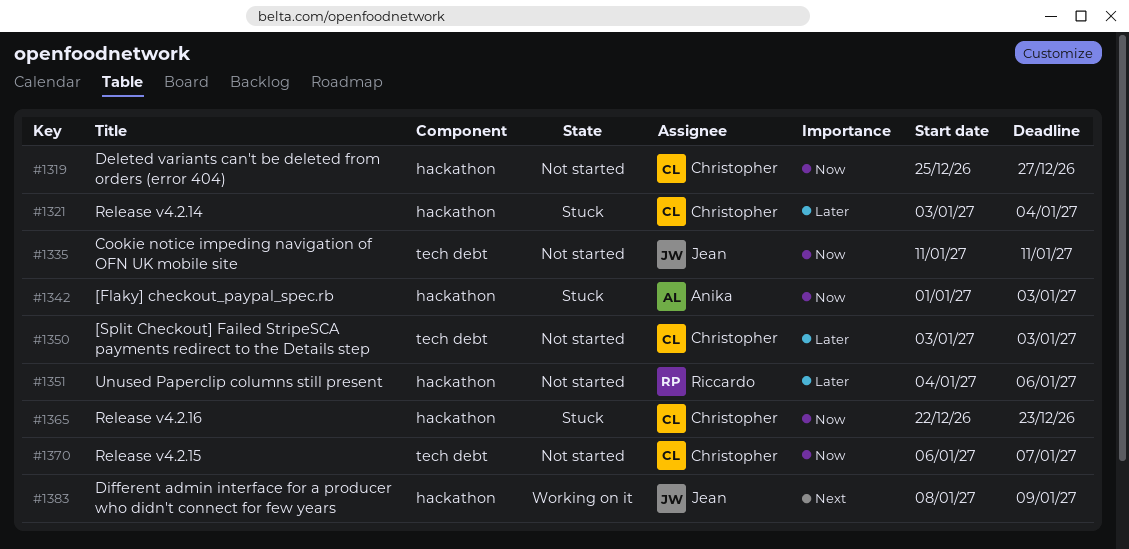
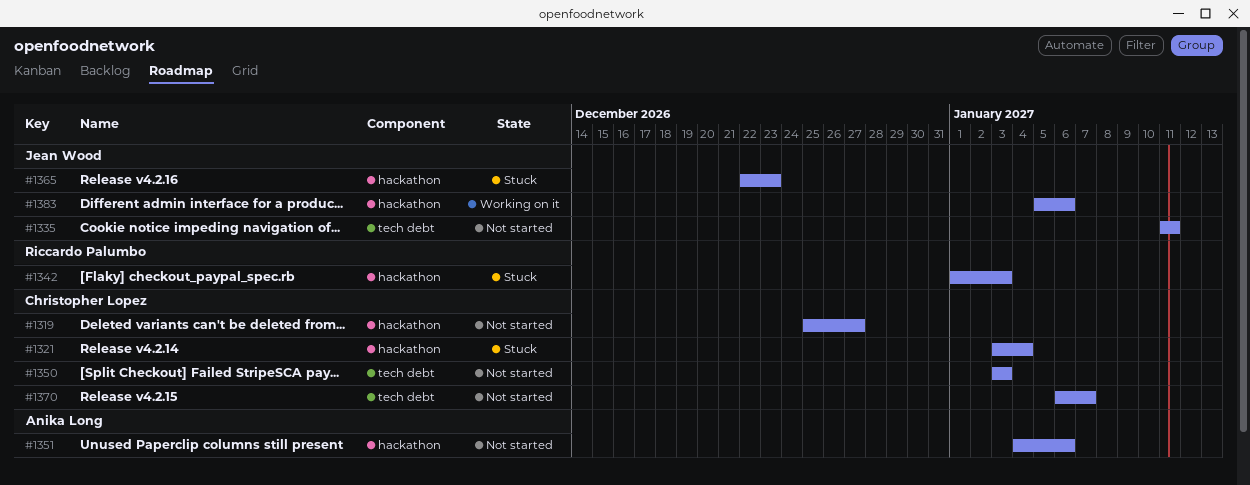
#1342, owner: Anika Long -> Riccardo Palumbo
#1351, owner: Riccardo Palumbo -> Anika Long
#1365, owner: Christopher Lopez -> Jean Wood
#1383, start: Jan 8 -> Jan 5
#1383, due: Jan 9 -> Jan 6

